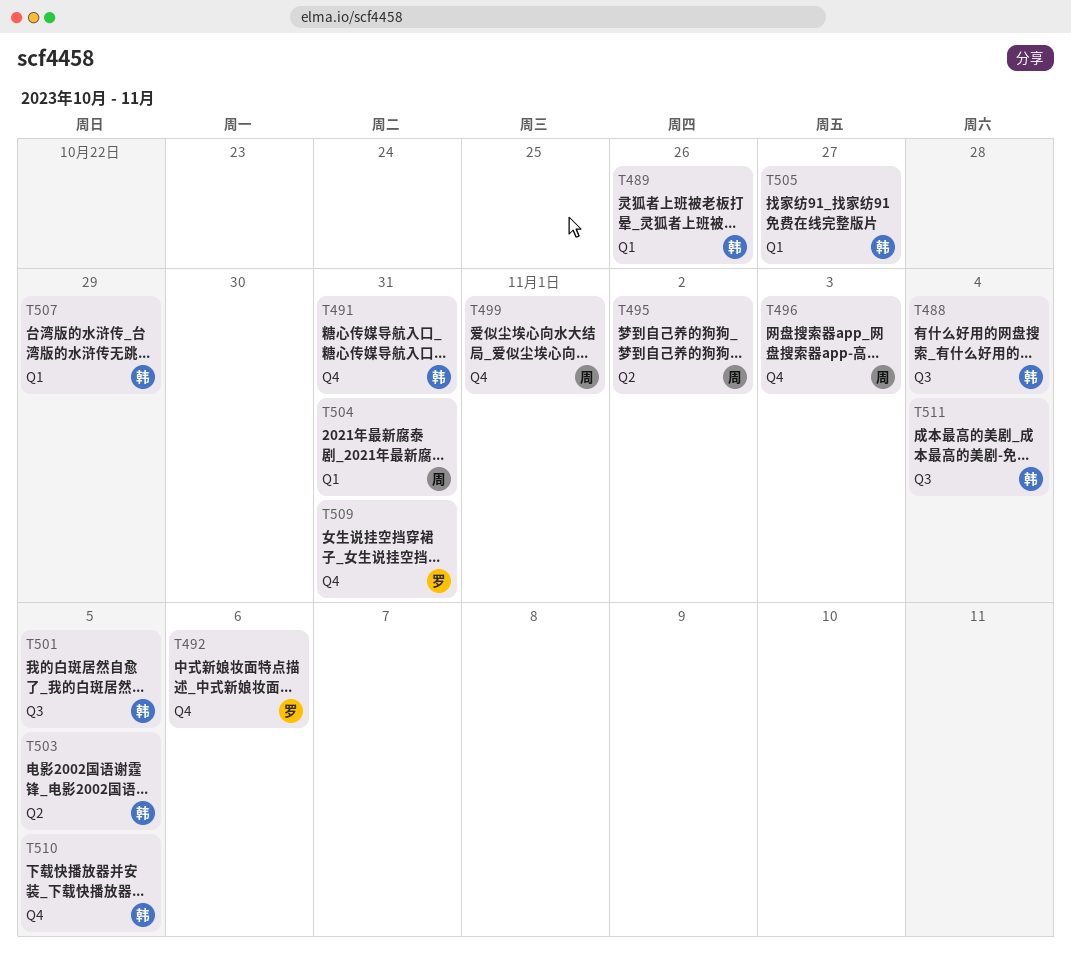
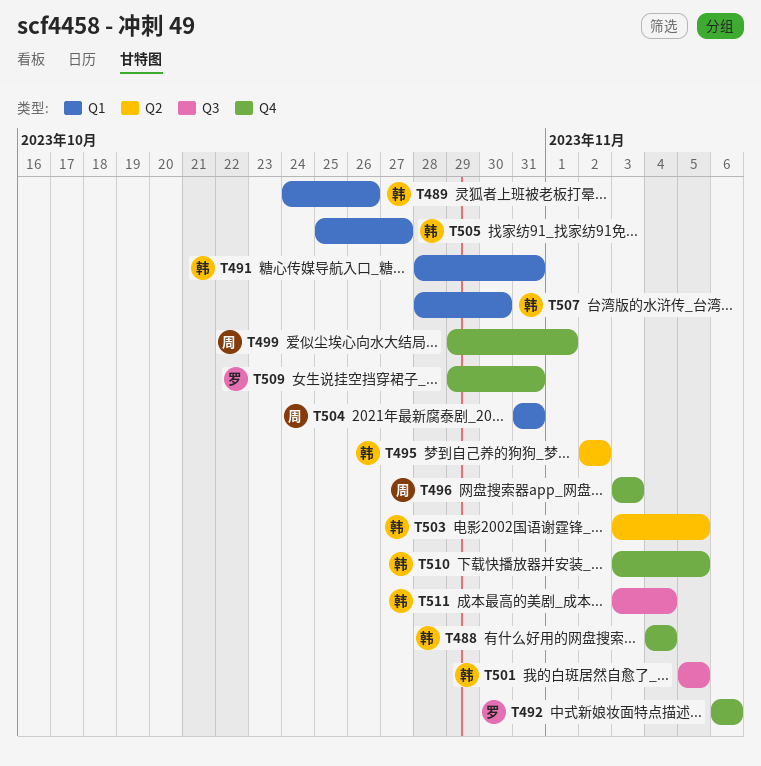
T488, label: Q3 -> Q4
T491, label: Q4 -> Q1
T495, owner: 周 -> 韩
T507, due: Oct 29 -> Oct 30

